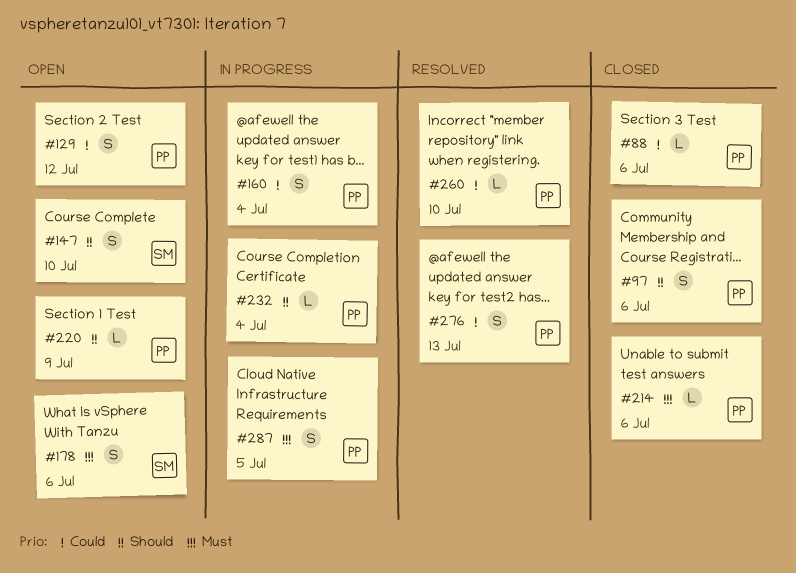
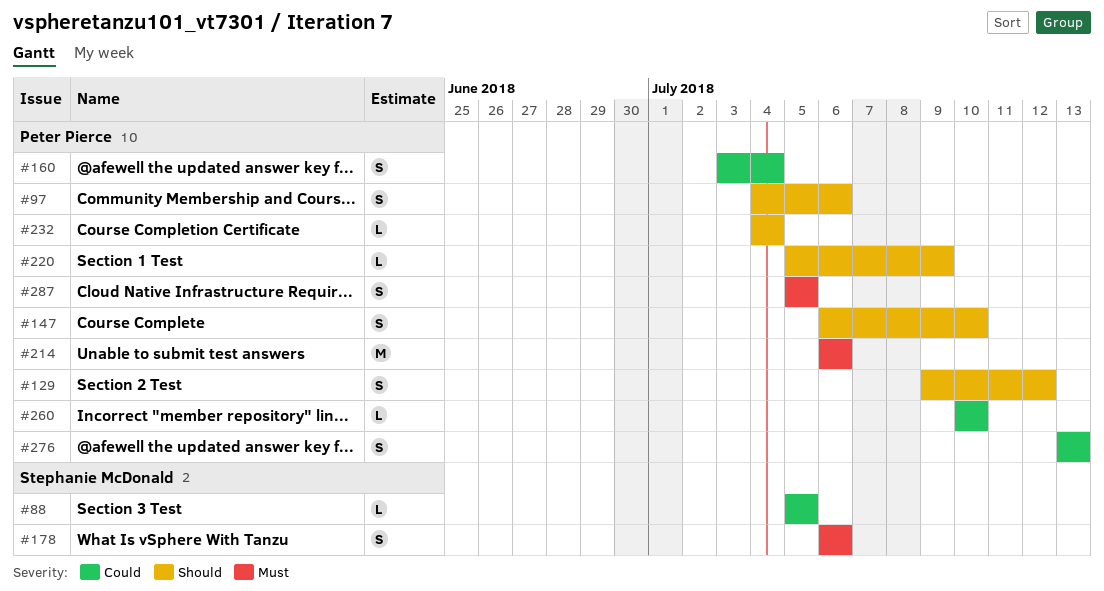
#88, owner: Peter Pierce -> Stephanie McDonald
#88, due: Jul 6 -> Jul 5
#129, priority: Could -> Should
#147, owner: Stephanie McDonald -> Peter Pierce
#214, estimate: L -> M

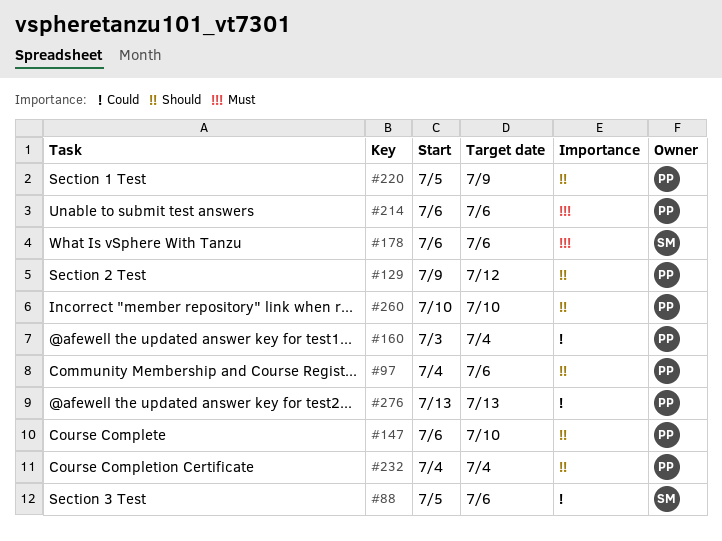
#88, due: Jul 5 -> Jul 6
#260, priority: Could -> Should
#287: present -> none

